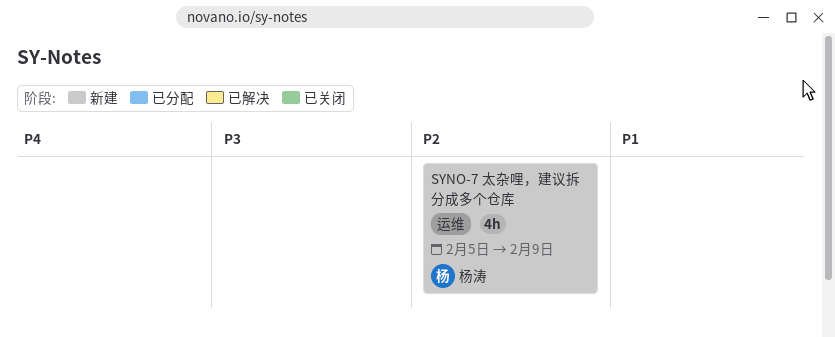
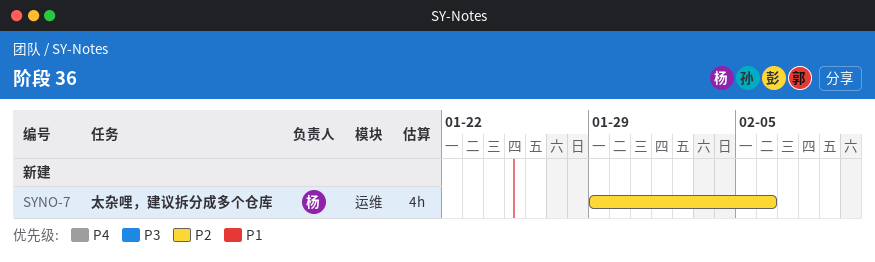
SYNO-7, start: Feb 5 -> Jan 29
SYNO-7, due: Feb 9 -> Feb 6

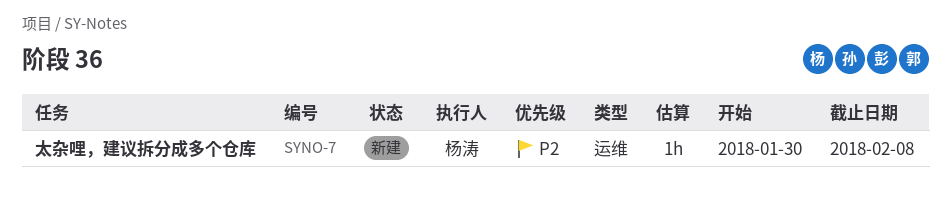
SYNO-7, estimate: 4h -> 1h
SYNO-7, start: Jan 29 -> Jan 30
SYNO-7, due: Feb 6 -> Feb 8

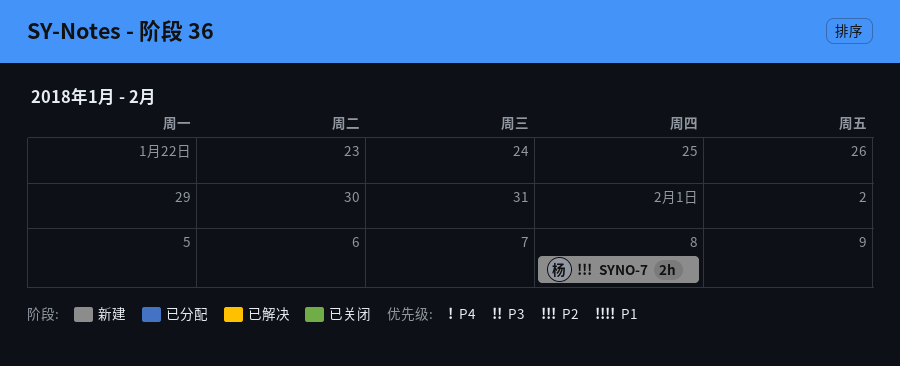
SYNO-7, estimate: 1h -> 2h
SYNO-7, start: Jan 30 -> Feb 8

